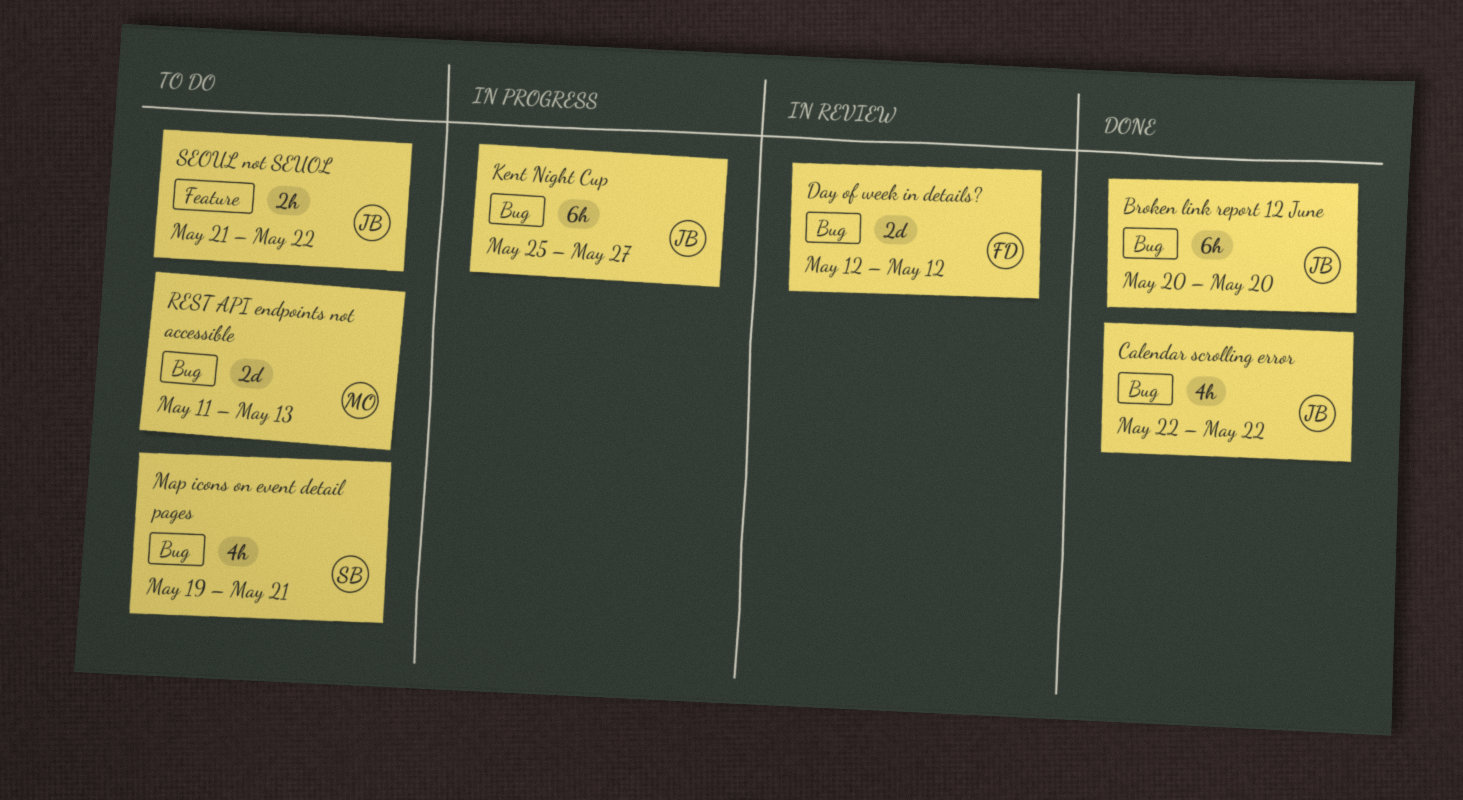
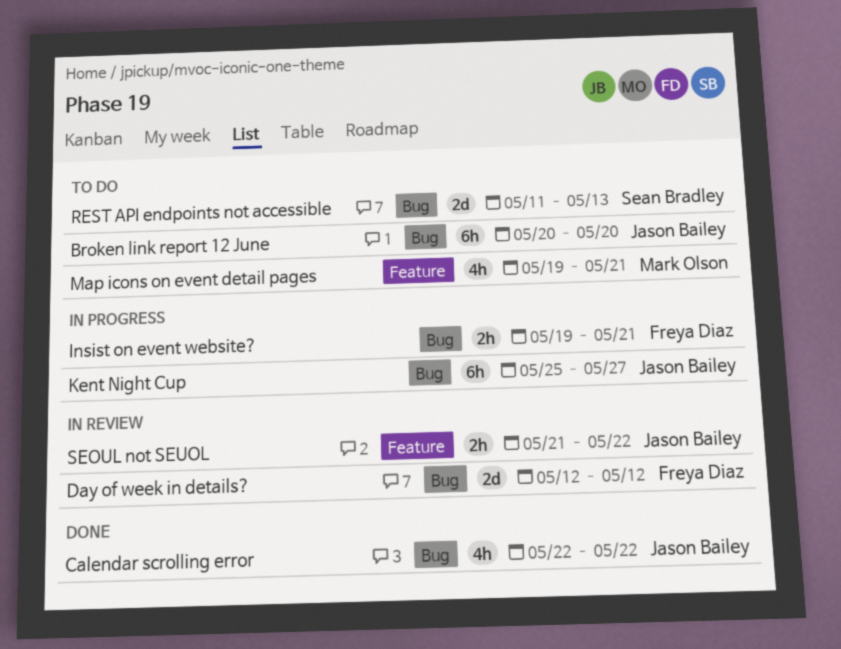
Broken link report 12 June, status: Done -> To do
Insist on event website?: none -> present
Map icons on event detail pages, owner: Sean Bradley -> Mark Olson
Map icons on event detail pages, label: Bug -> Feature
REST API endpoints not accessible, owner: Mark Olson -> Sean Bradley
SEOUL not SEUOL, status: To do -> In review

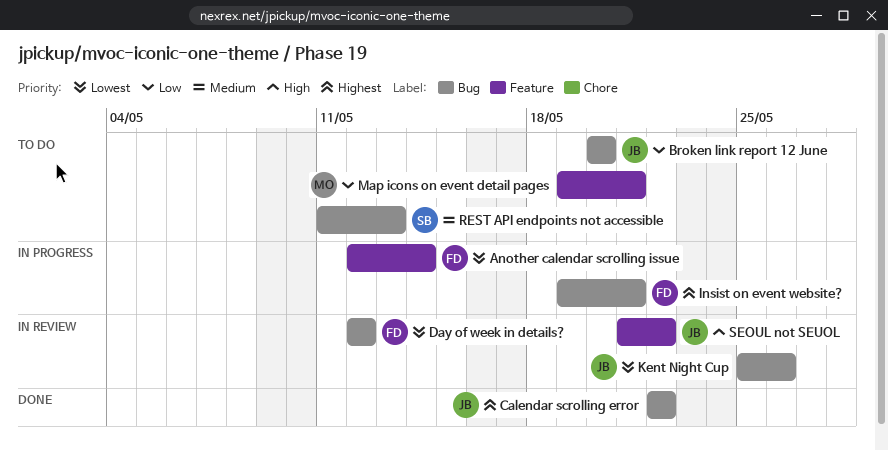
Another calendar scrolling issue: none -> present
Kent Night Cup, status: In progress -> In review
Kent Night Cup, due: May 27 -> May 26

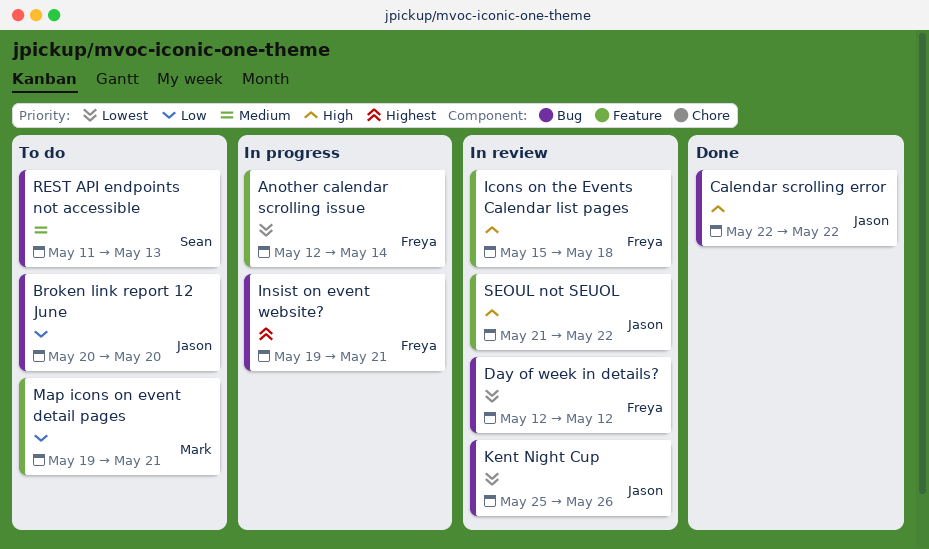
Calendar scrolling error, priority: Highest -> High
Icons on the Events Calendar list pages: none -> present

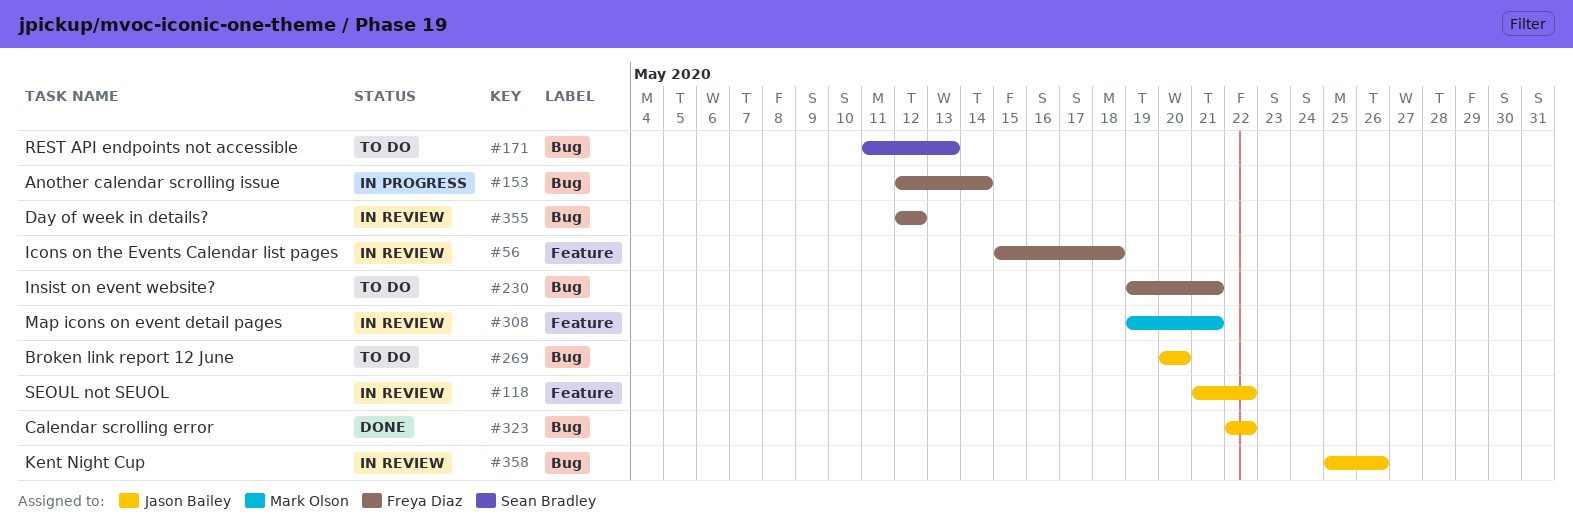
Another calendar scrolling issue, label: Feature -> Bug
Insist on event website?, status: In progress -> To do
Map icons on event detail pages, status: To do -> In review

